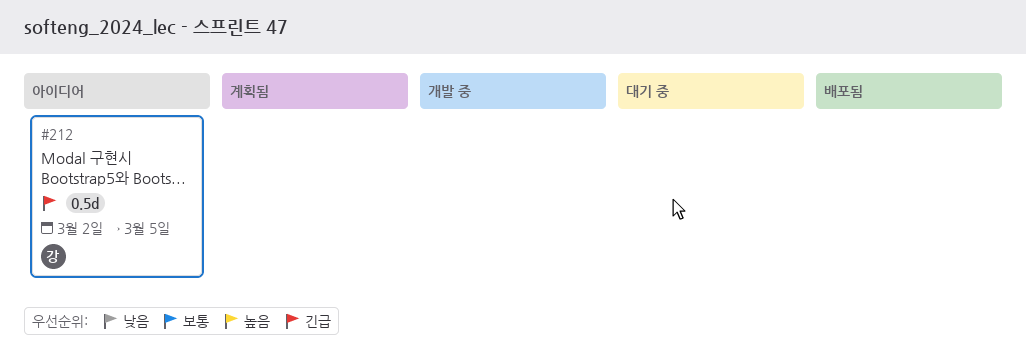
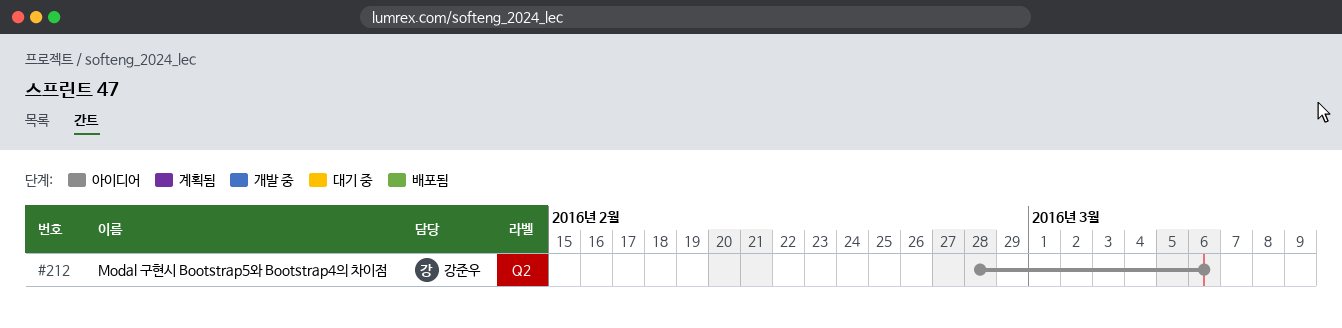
#212, start: Mar 2 -> Feb 28
#212, due: Mar 5 -> Mar 6

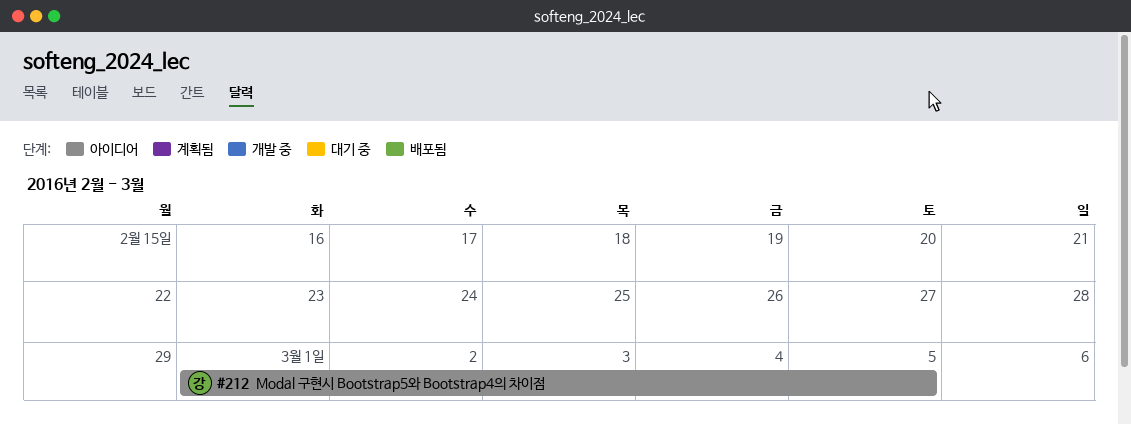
#212, start: Feb 28 -> Mar 1
#212, due: Mar 6 -> Mar 5

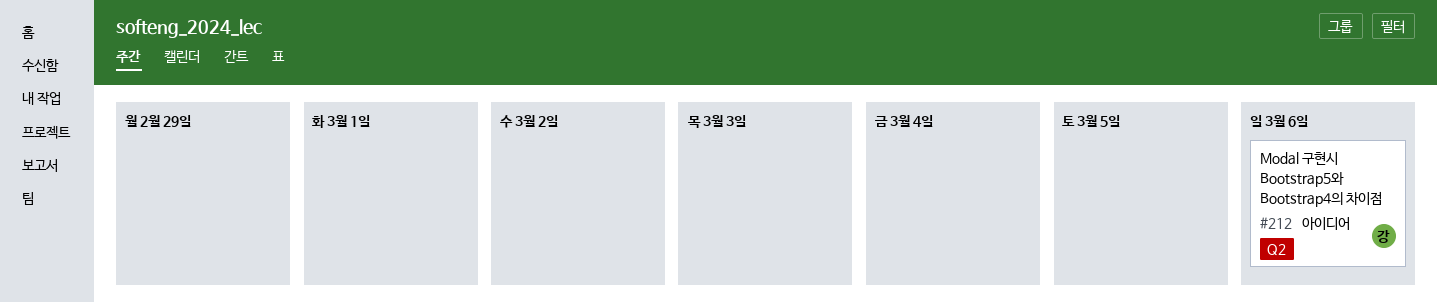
#212, due: Mar 5 -> Mar 6

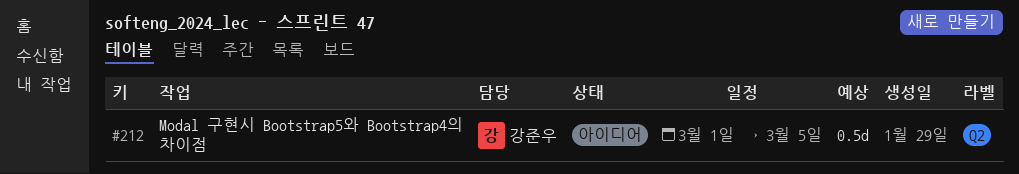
#212, due: Mar 6 -> Mar 5

